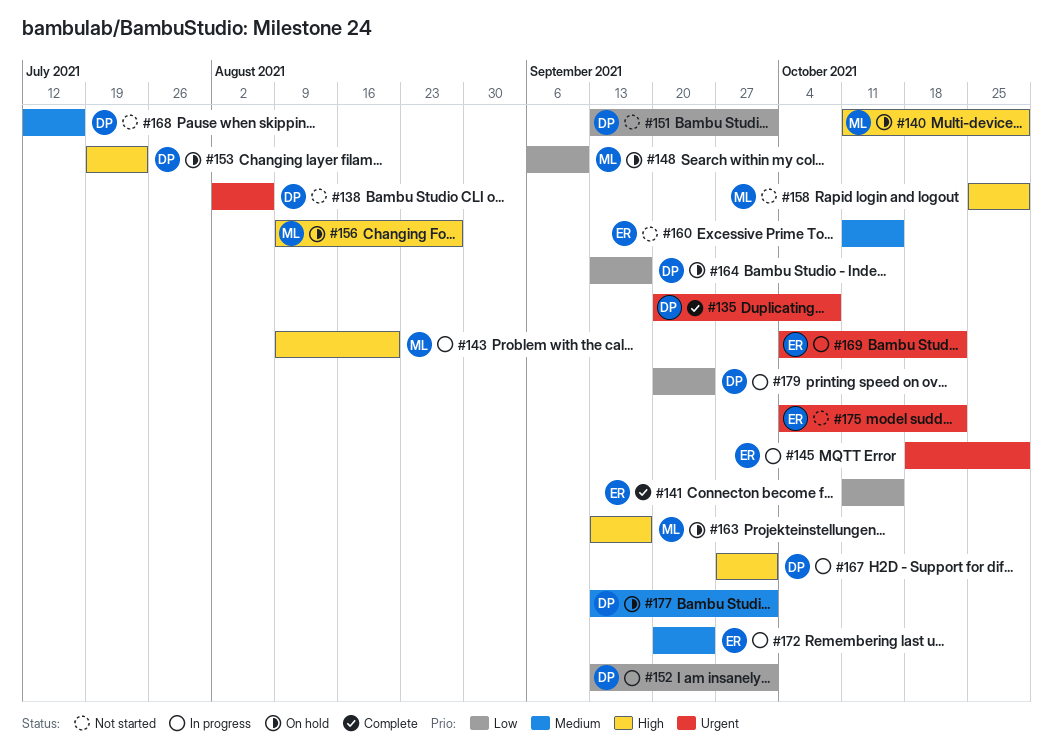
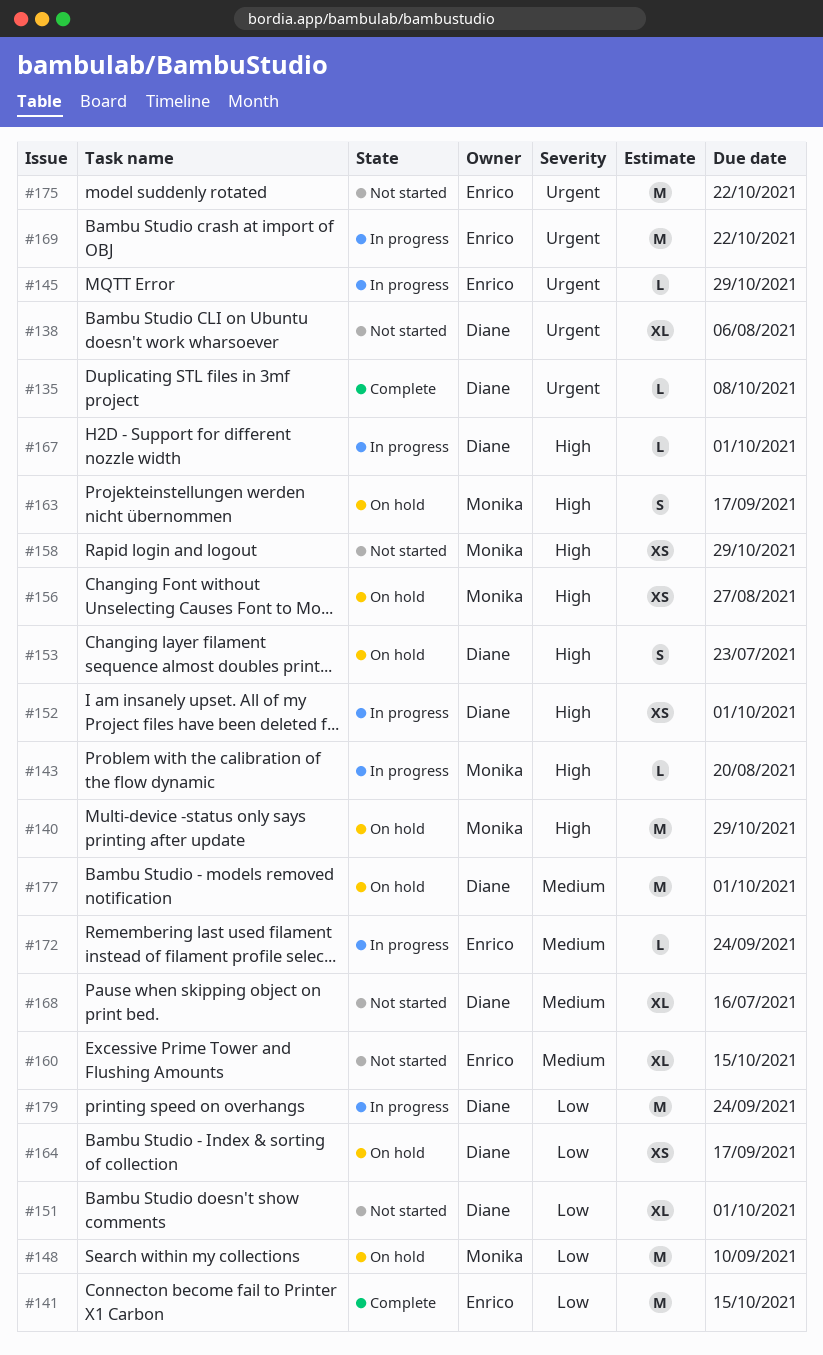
#152, priority: Low -> High

